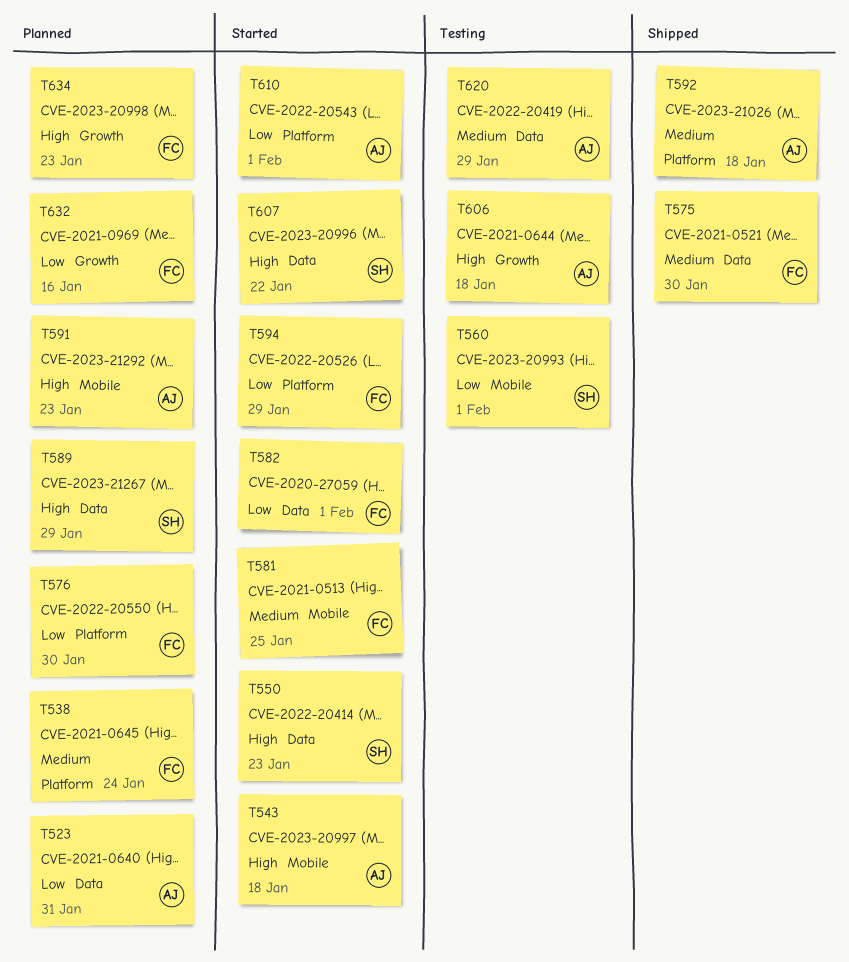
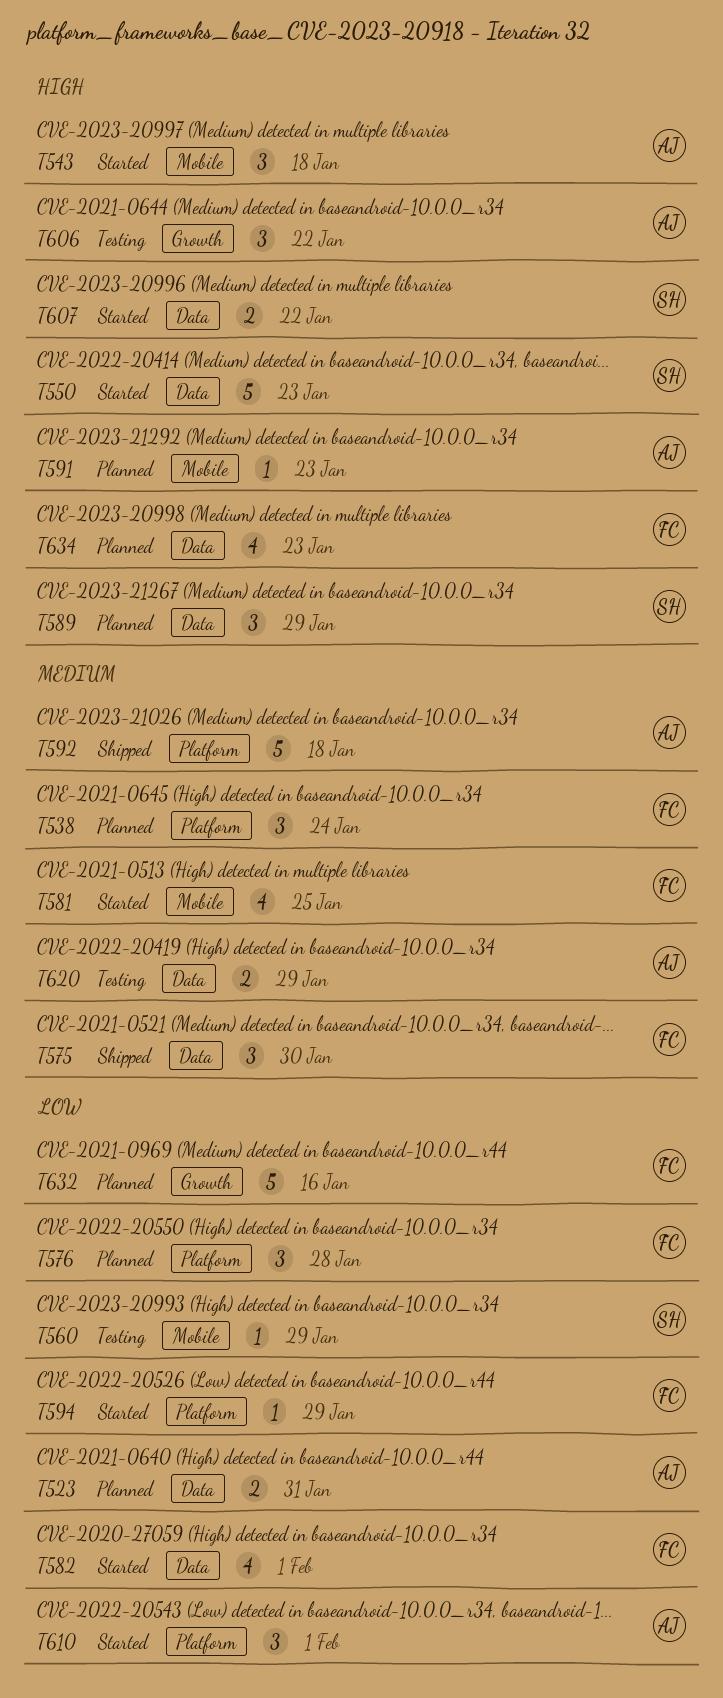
T560, due: Feb 1 -> Jan 29
T576, due: Jan 30 -> Jan 28
T606, due: Jan 18 -> Jan 22
T634, label: Growth -> Data

